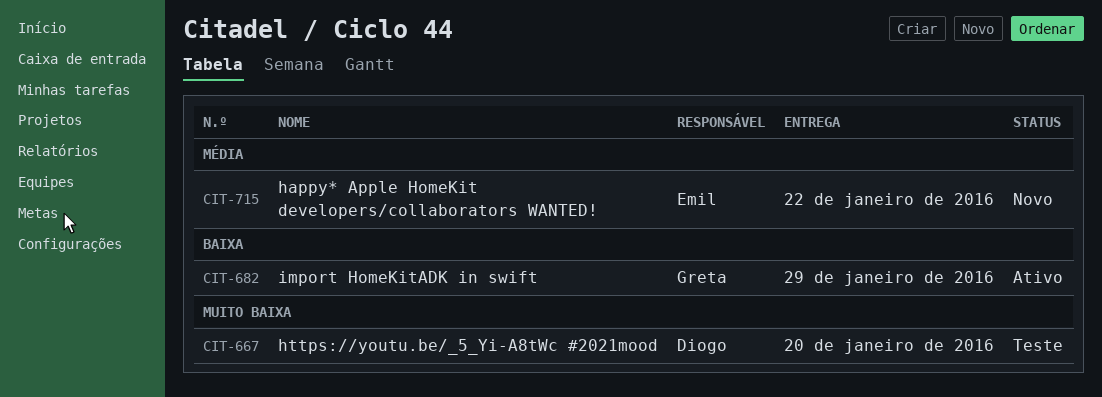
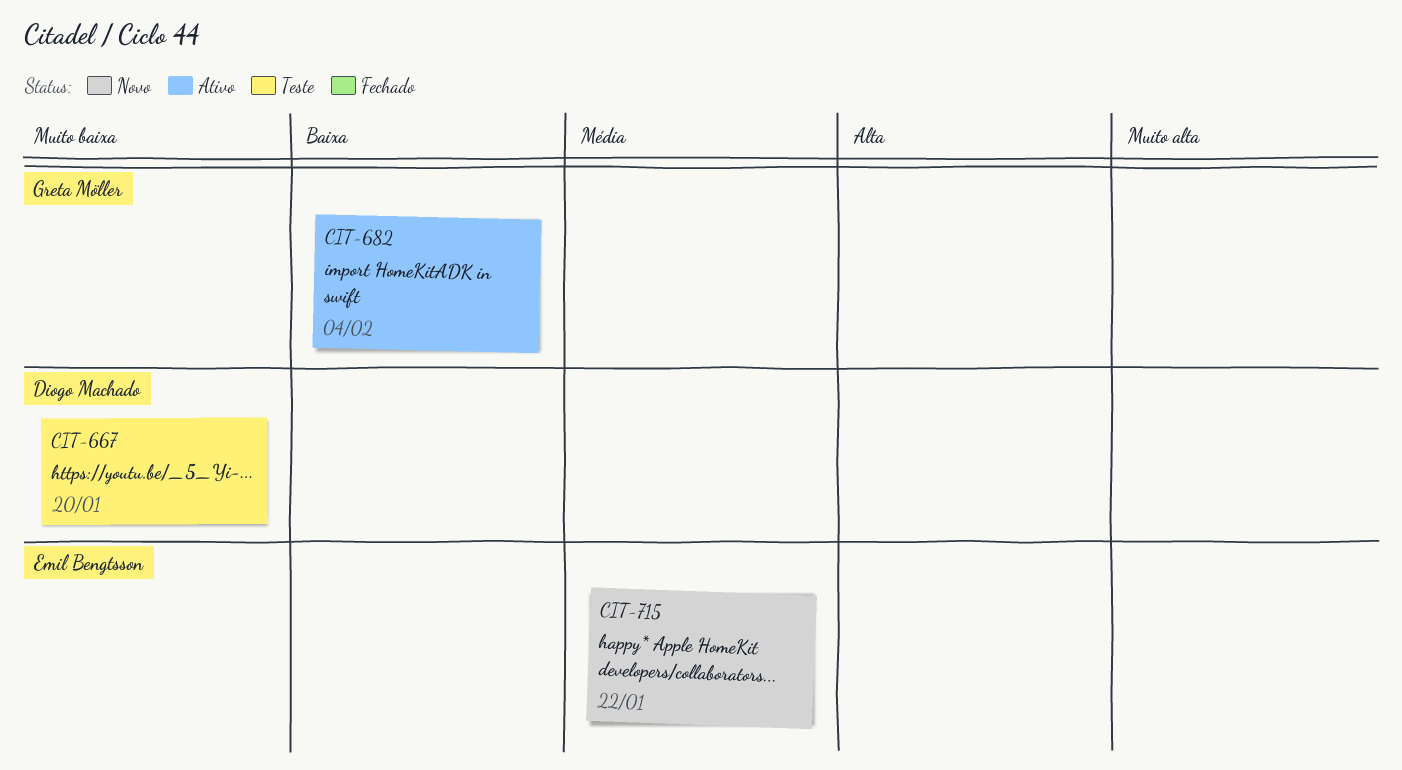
CIT-682, due: Jan 29 -> Feb 4

